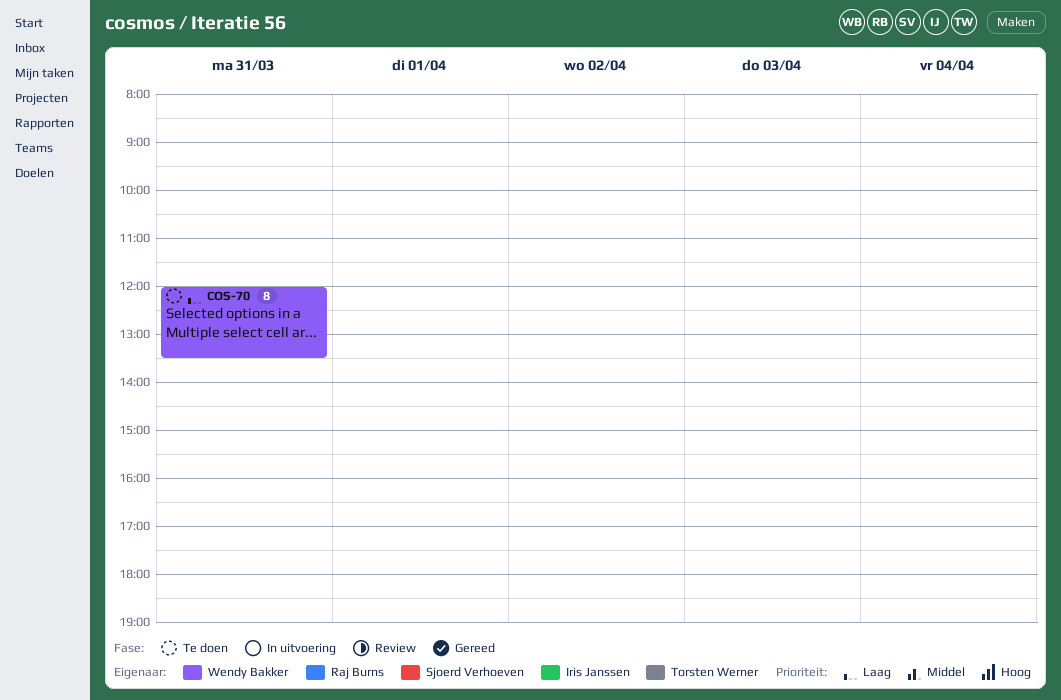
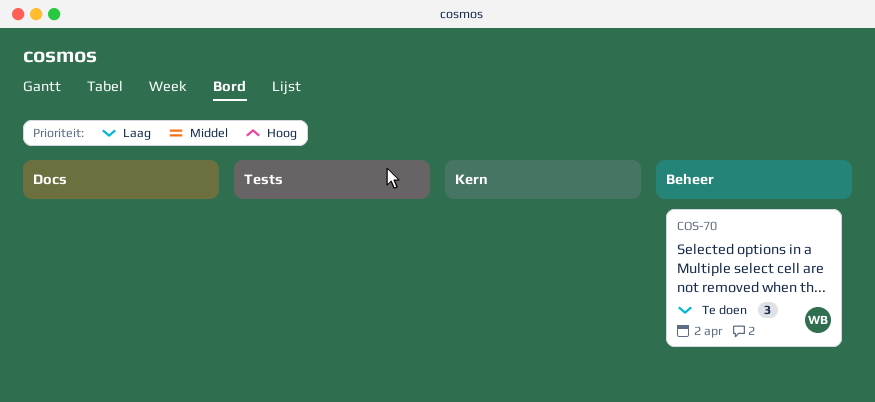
COS-70, estimate: 8 -> 3
COS-70, day: Mar 31 -> Apr 2

